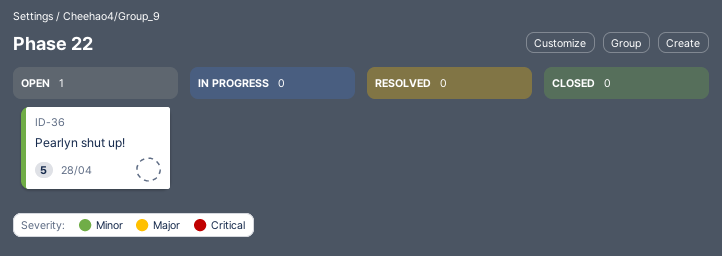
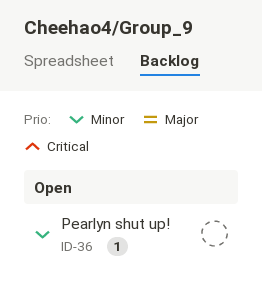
ID-36, estimate: 5 -> 1

